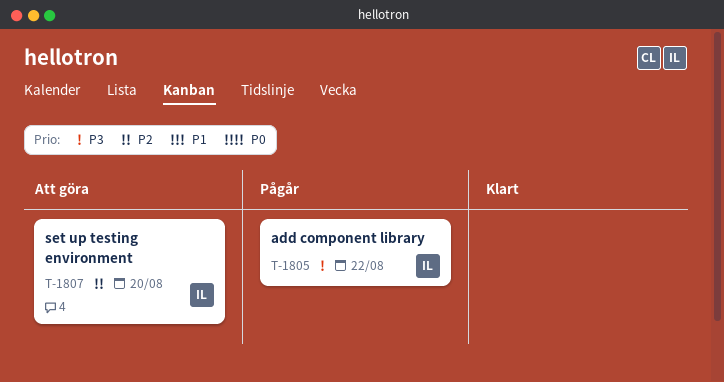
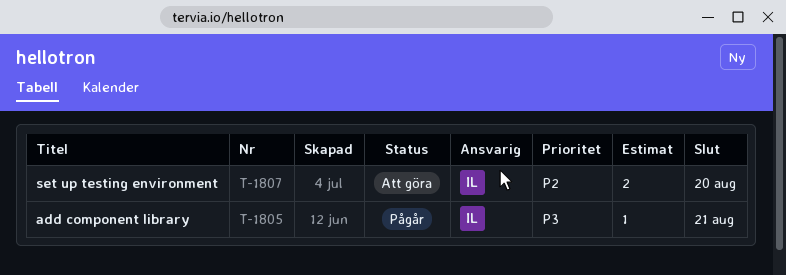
T-1805, due: Aug 22 -> Aug 21

